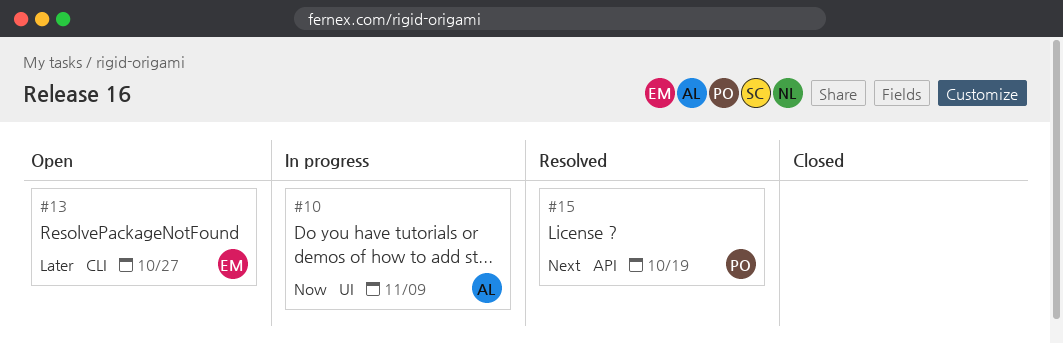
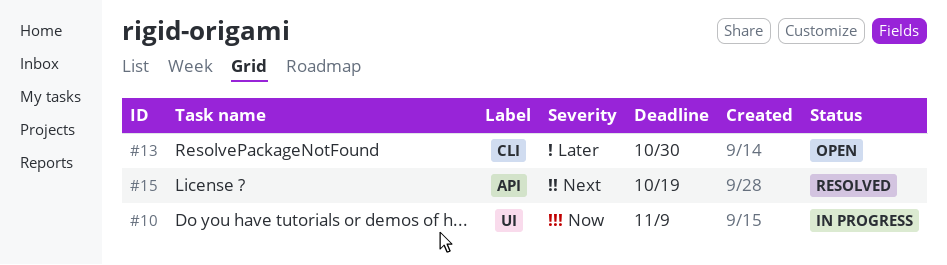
#13, due: Oct 27 -> Oct 30

